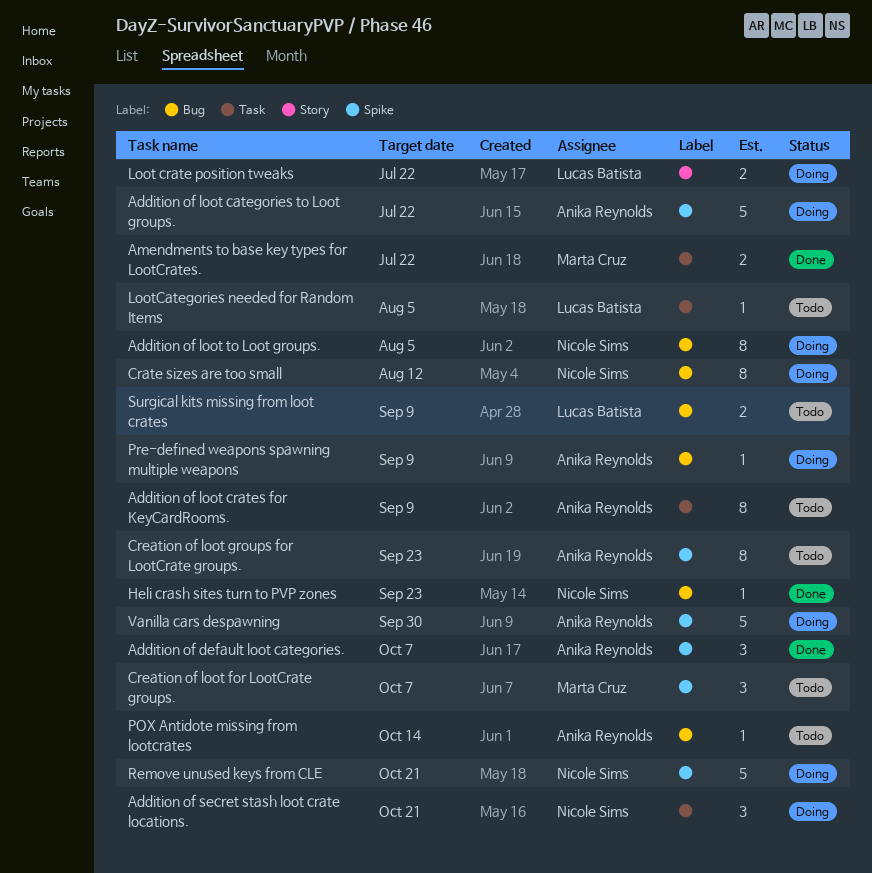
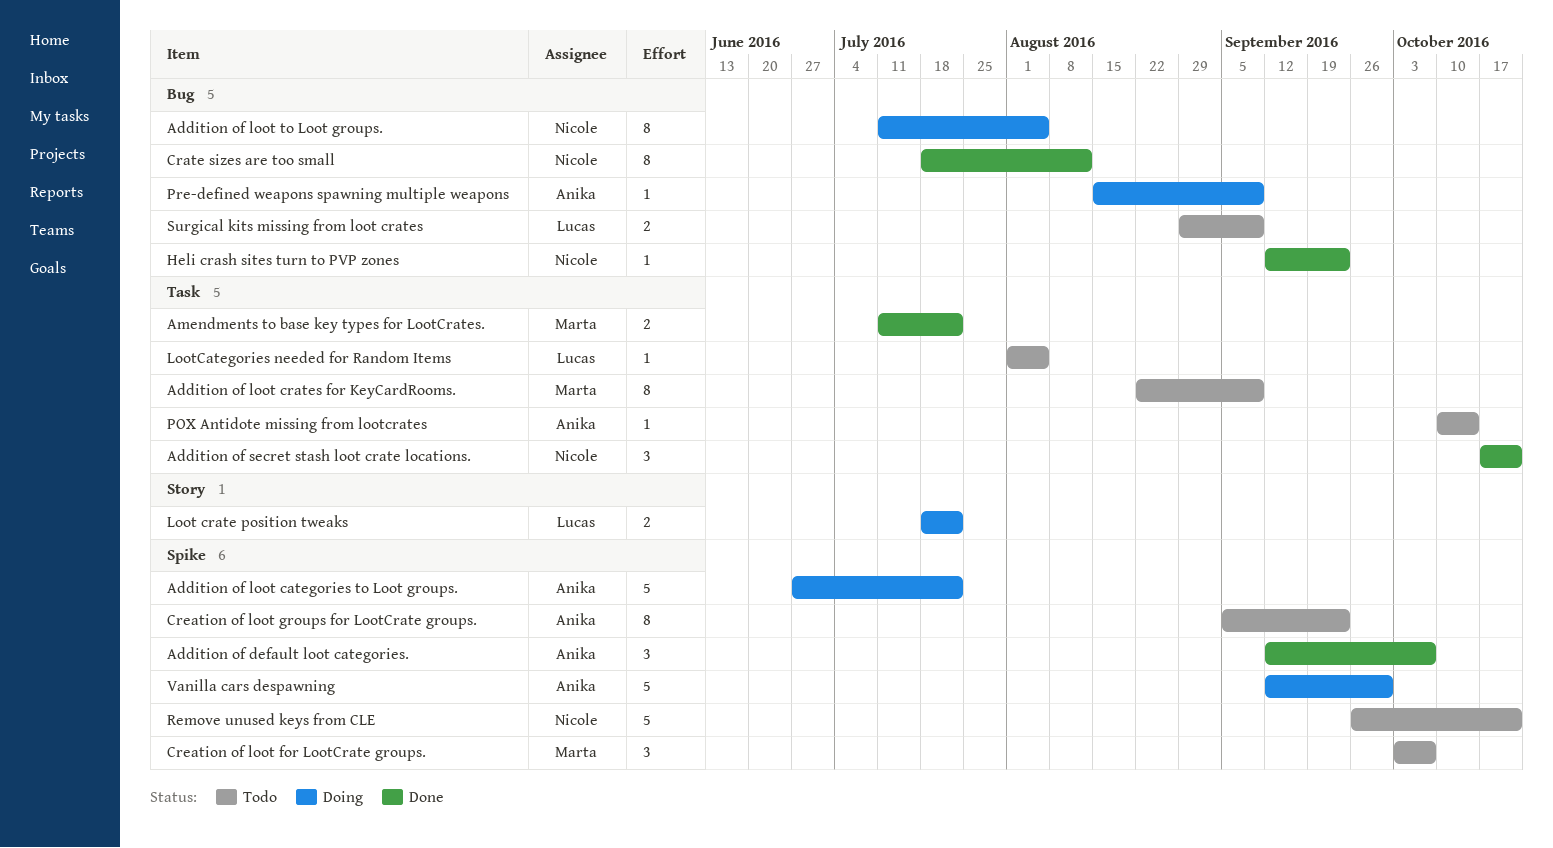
Addition of loot crates for KeyCardRooms., owner: Anika Reynolds -> Marta Cruz
Addition of secret stash loot crate locations., status: Doing -> Done
Crate sizes are too small, status: Doing -> Done
POX Antidote missing from lootcrates, label: Bug -> Task
Remove unused keys from CLE, status: Doing -> Todo

